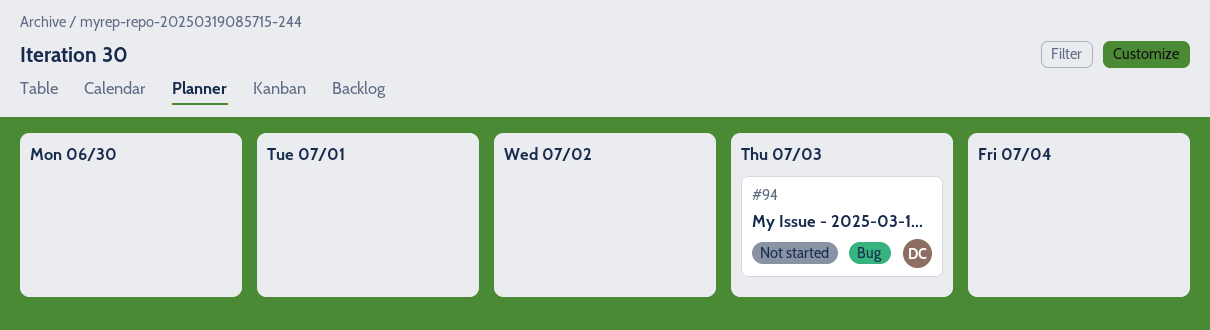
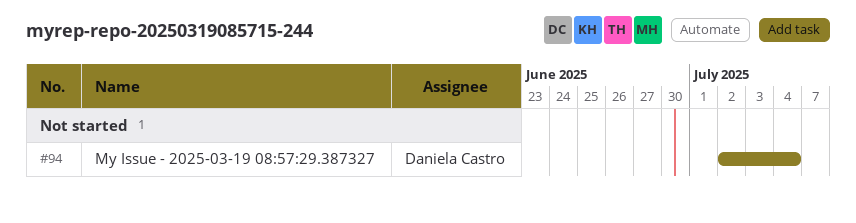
#94, due: Jul 3 -> Jul 4

